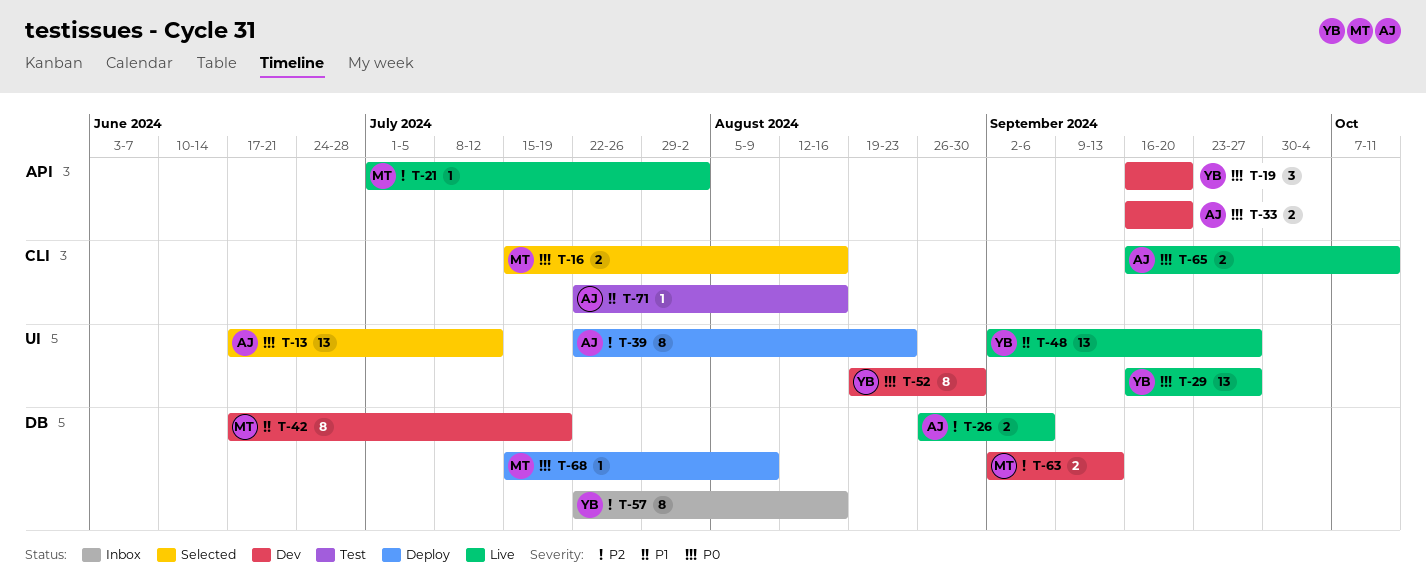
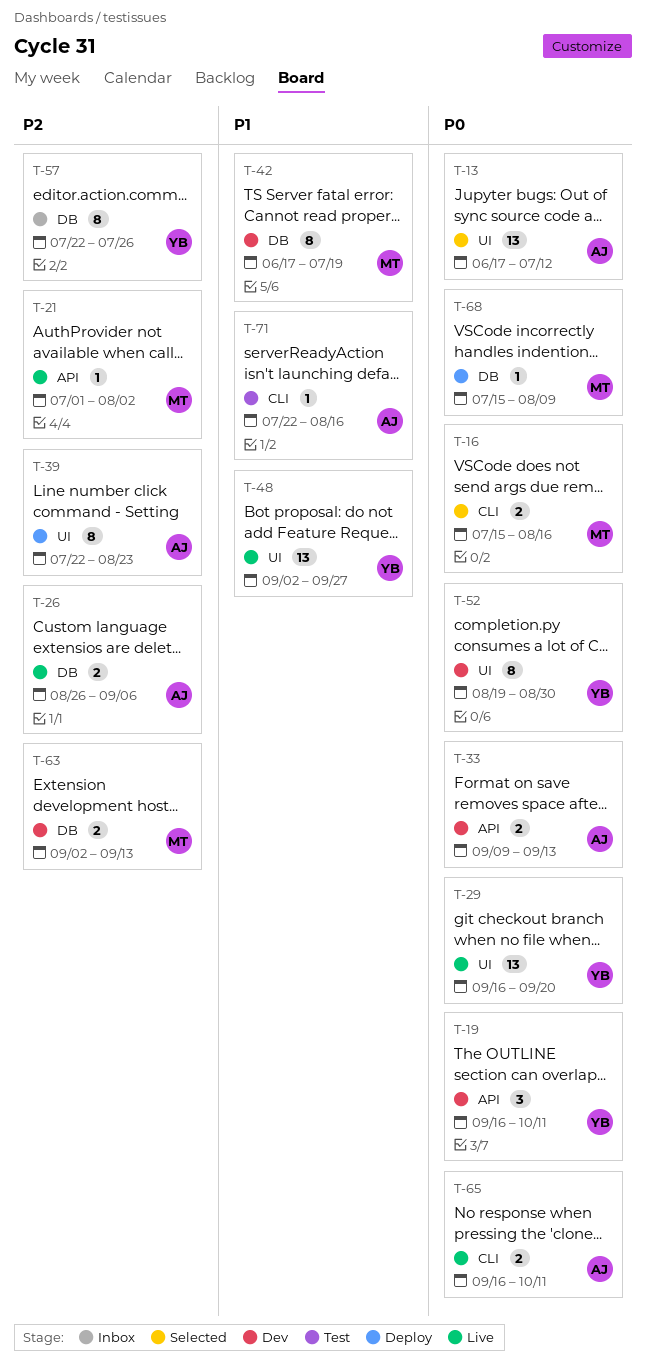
T-19, due: Sep 20 -> Oct 11
T-29, due: Sep 27 -> Sep 20
T-33, start: Sep 16 -> Sep 9
T-33, due: Sep 20 -> Sep 13
T-57, due: Aug 16 -> Jul 26

